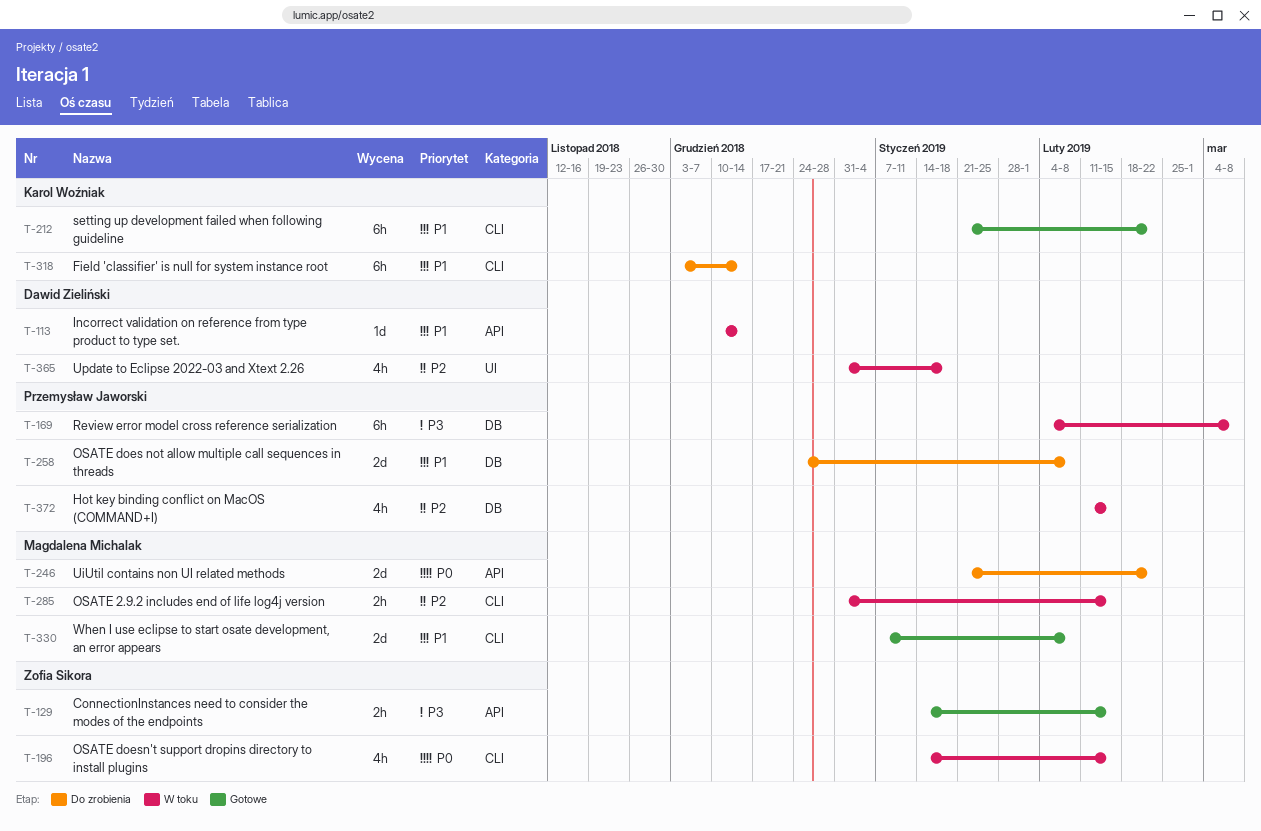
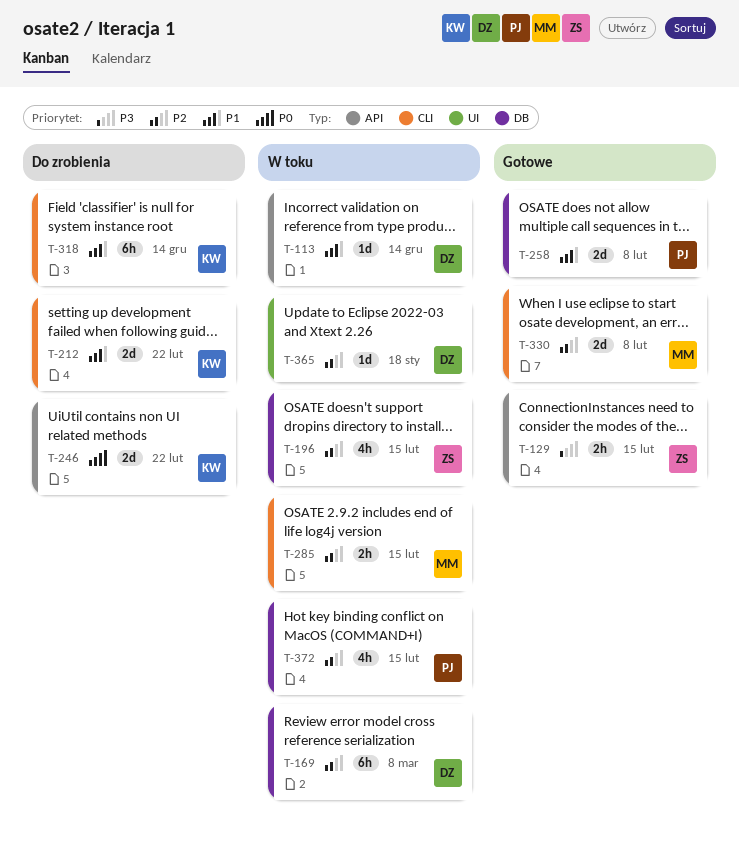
T-169, owner: Przemysław Jaworski -> Dawid Zieliński
T-169, priority: P3 -> P2
T-196, priority: P0 -> P2
T-196, label: CLI -> DB
T-212, status: Gotowe -> Do zrobienia
T-212, estimate: 6h -> 2d
T-246, owner: Magdalena Michalak -> Karol Woźniak
T-258, status: Do zrobienia -> Gotowe
T-330, priority: P1 -> P2
T-365, estimate: 4h -> 1d

